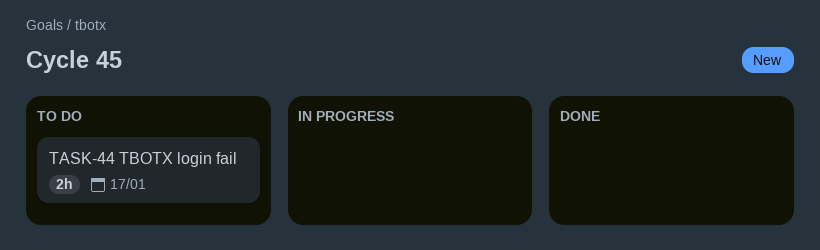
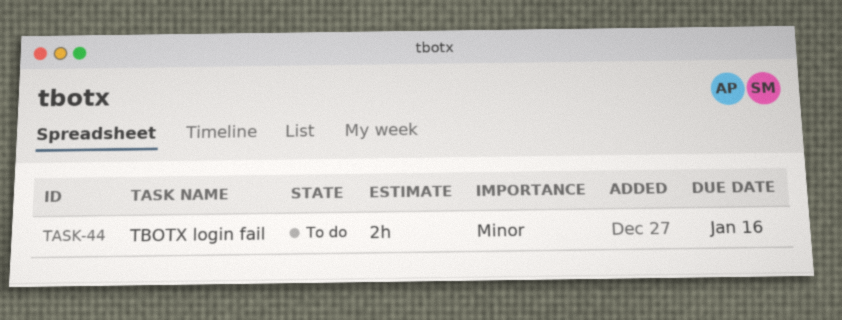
TASK-44, due: Jan 17 -> Jan 16

